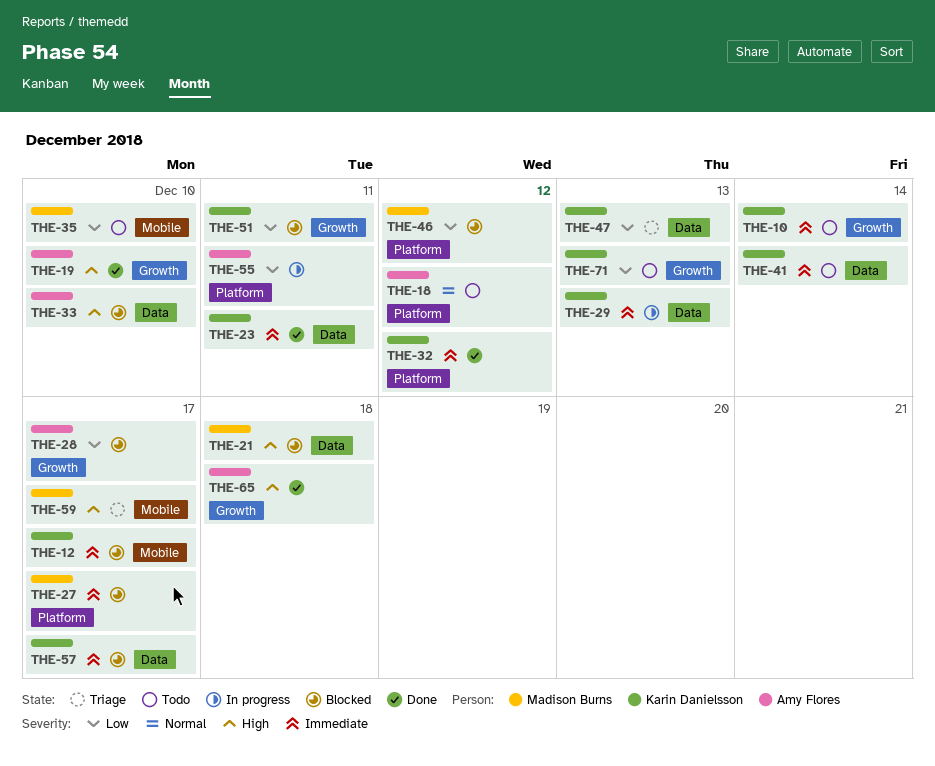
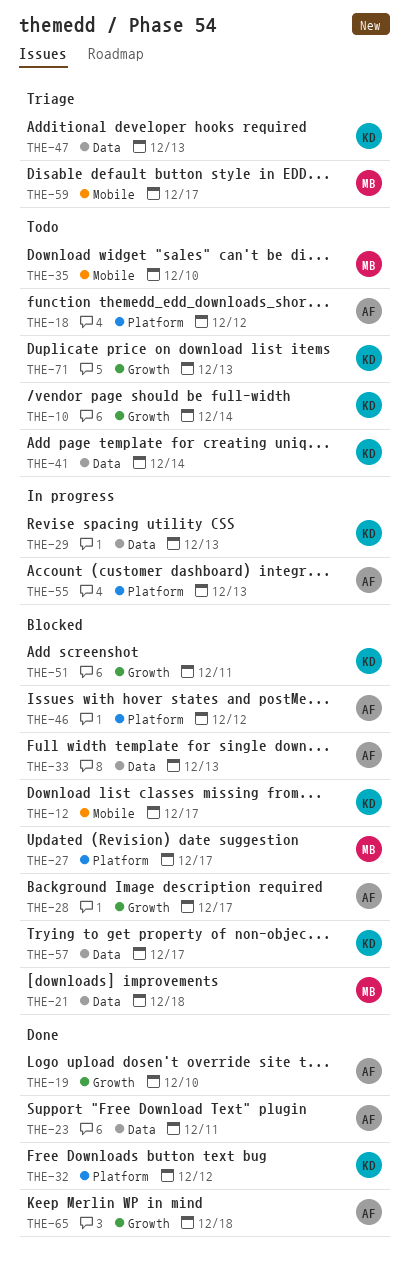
THE-23, owner: Karin Danielsson -> Amy Flores
THE-33, due: Dec 10 -> Dec 13
THE-46, owner: Madison Burns -> Amy Flores
THE-55, due: Dec 11 -> Dec 13

